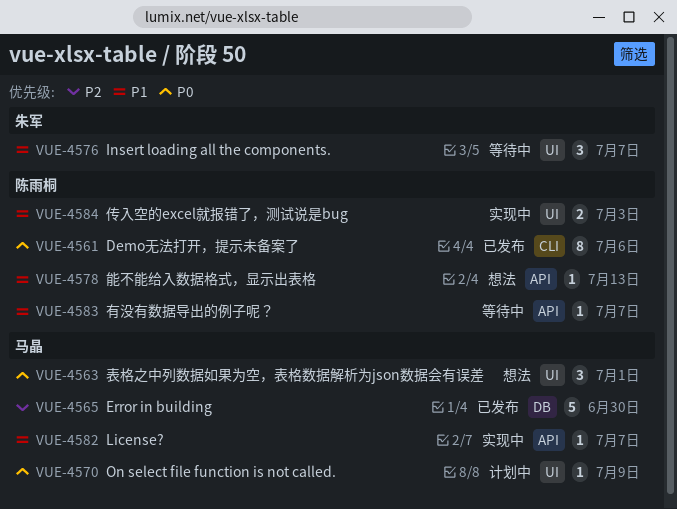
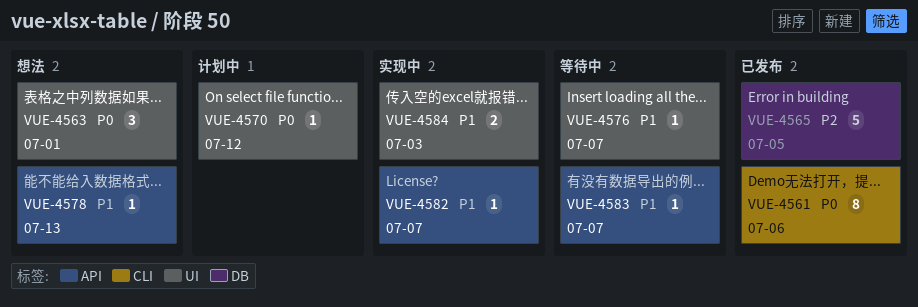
VUE-4565, due: Jun 30 -> Jul 5
VUE-4570, due: Jul 9 -> Jul 12
VUE-4576, estimate: 3 -> 1

